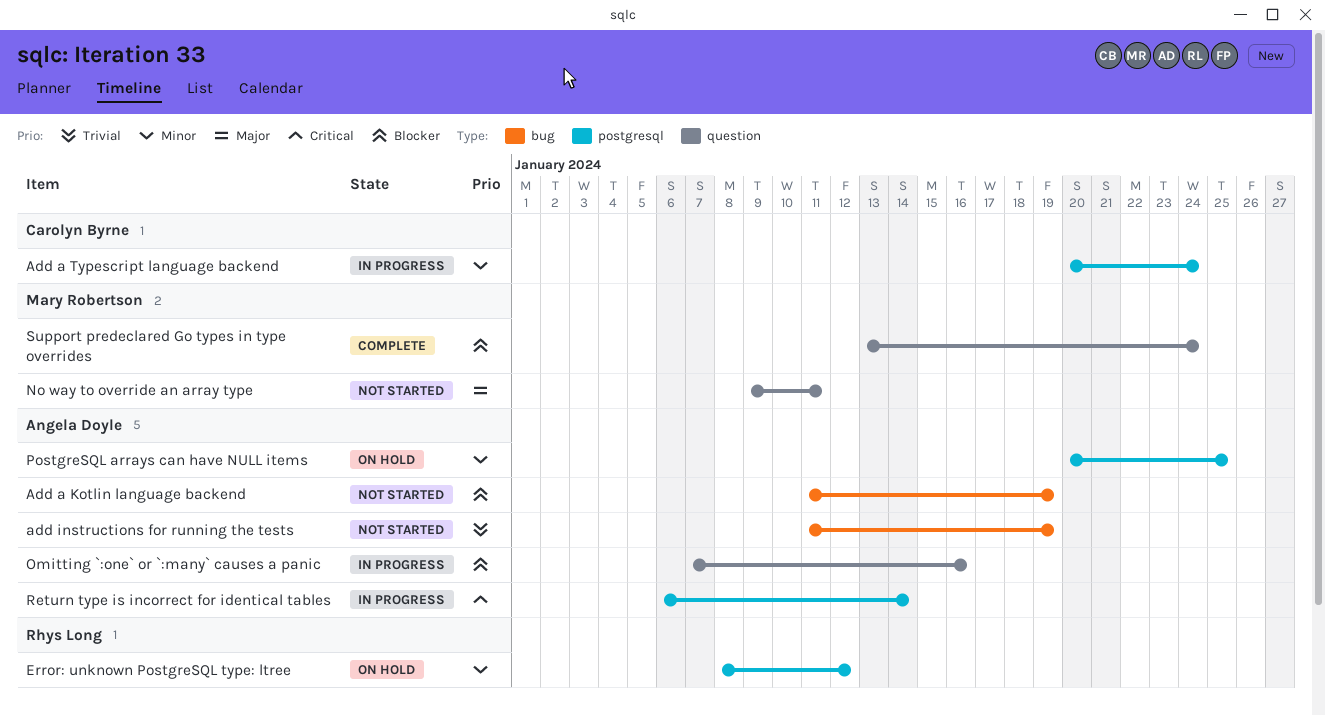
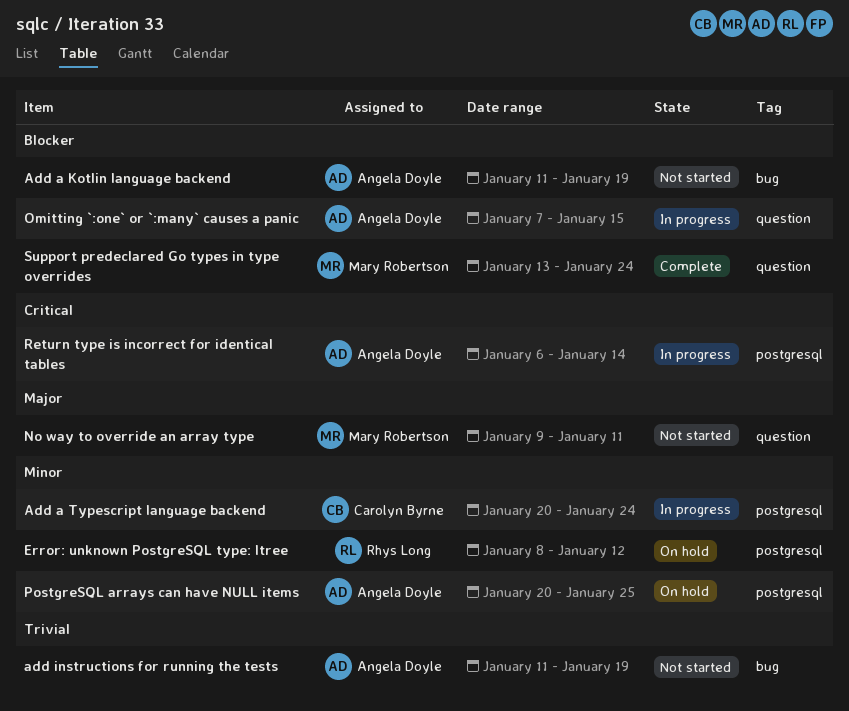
Omitting `:one` or `:many` causes a panic, due: Jan 16 -> Jan 15

